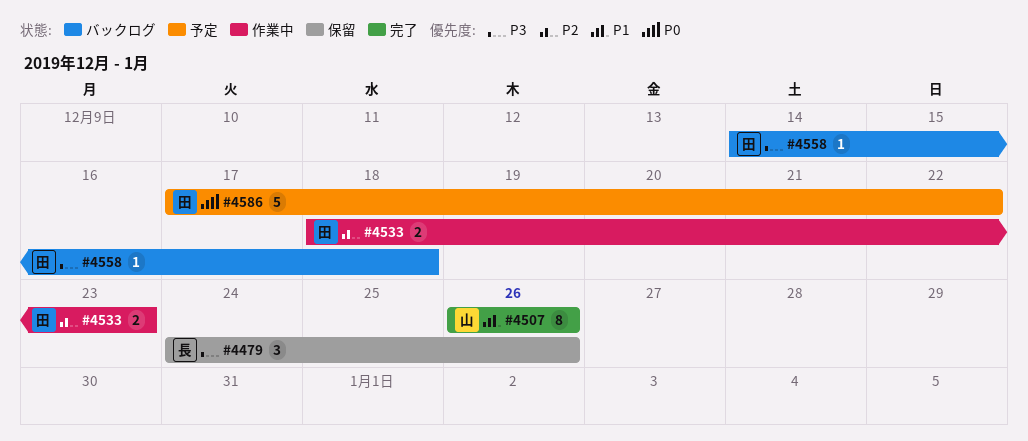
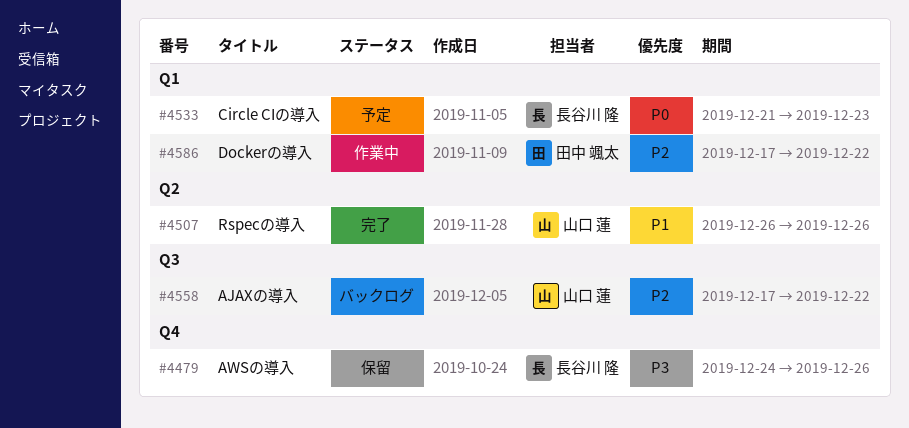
#4533, status: 作業中 -> 予定
#4533, owner: 田中 颯太 -> 長谷川 隆
#4533, priority: P2 -> P0
#4533, start: Dec 18 -> Dec 21
#4558, owner: 田中 颯太 -> 山口 蓮
#4558, priority: P3 -> P2
#4558, start: Dec 14 -> Dec 17
#4558, due: Dec 18 -> Dec 22
#4586, status: 予定 -> 作業中
#4586, priority: P0 -> P2

